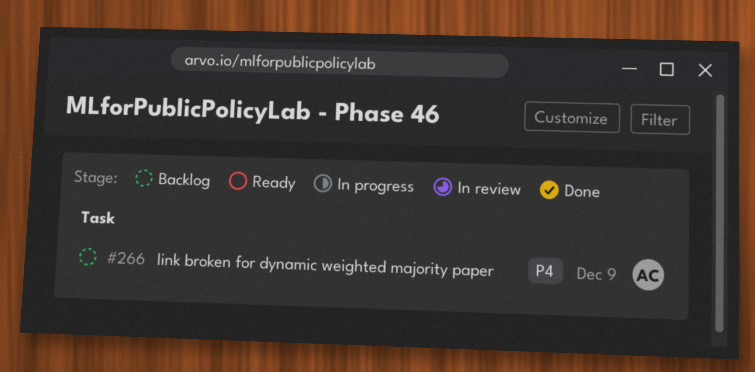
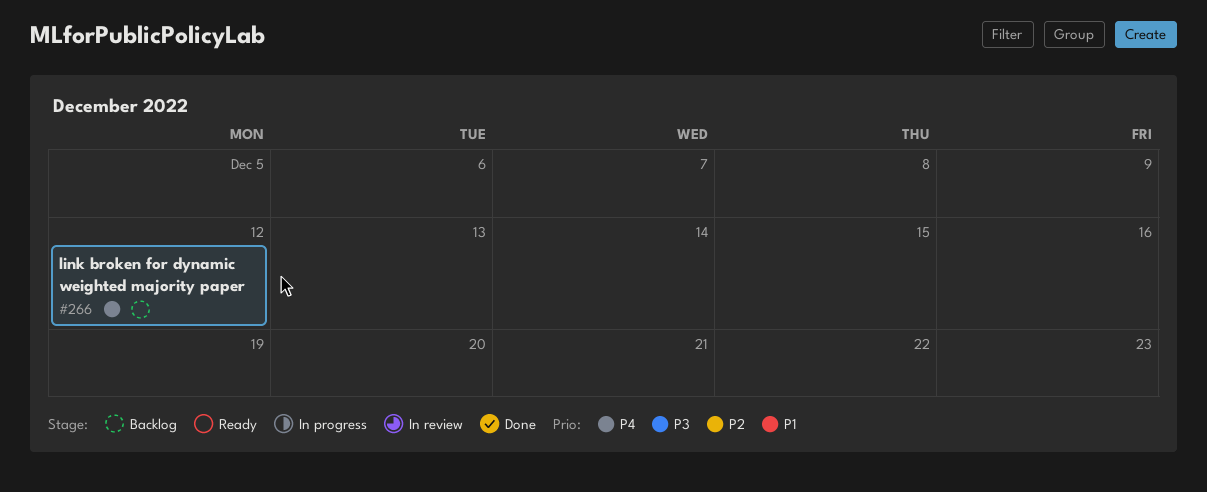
#266, due: Dec 9 -> Dec 12

